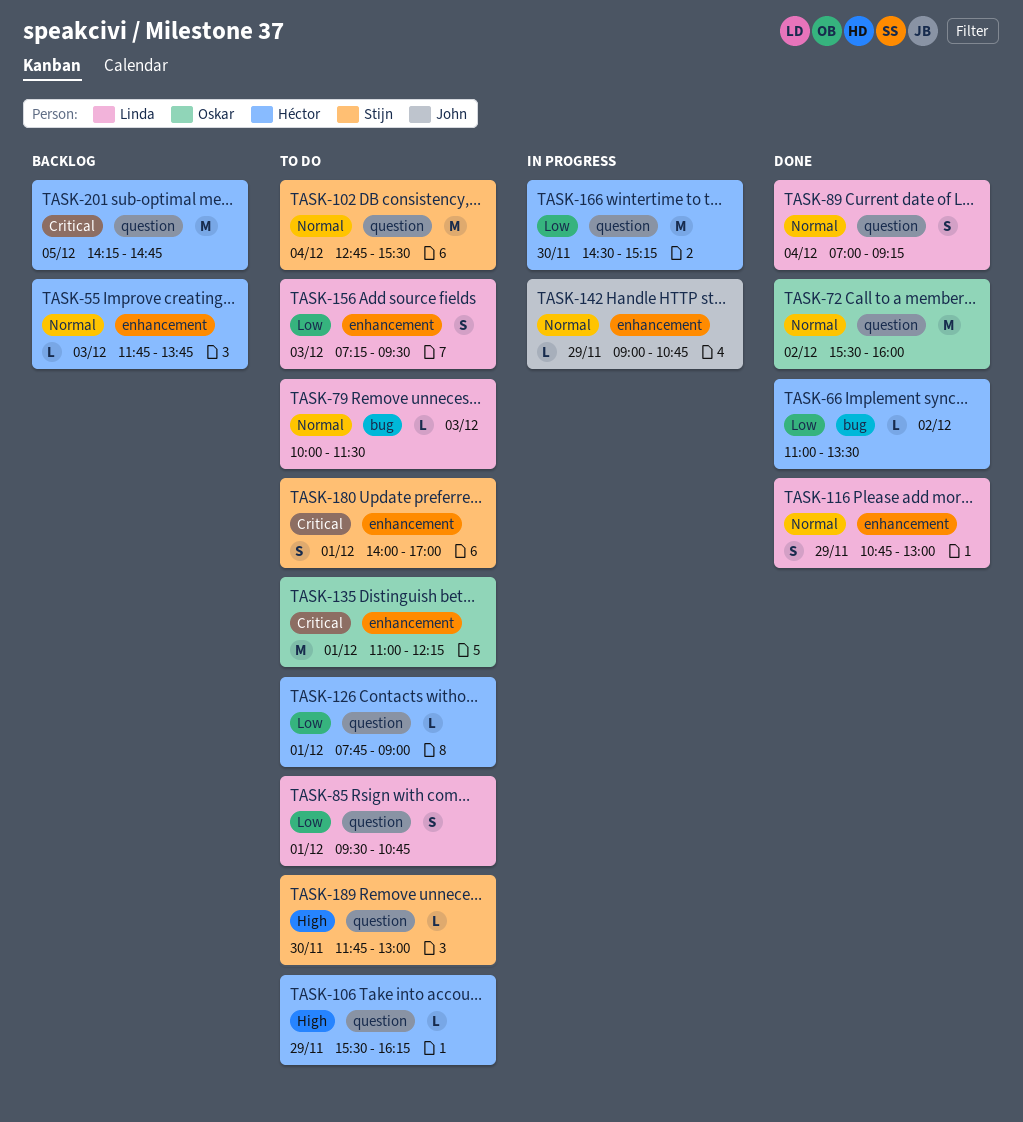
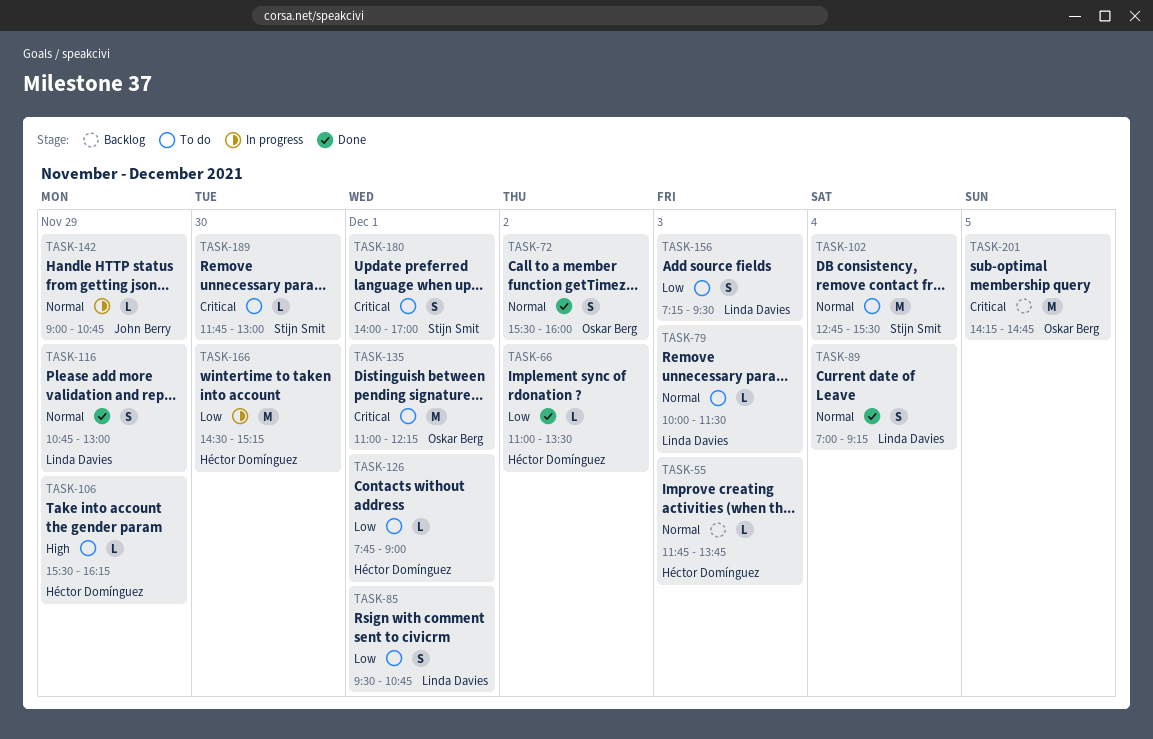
TASK-72, estimate: M -> S
TASK-189, priority: High -> Critical
TASK-201, owner: Héctor Domínguez -> Oskar Berg

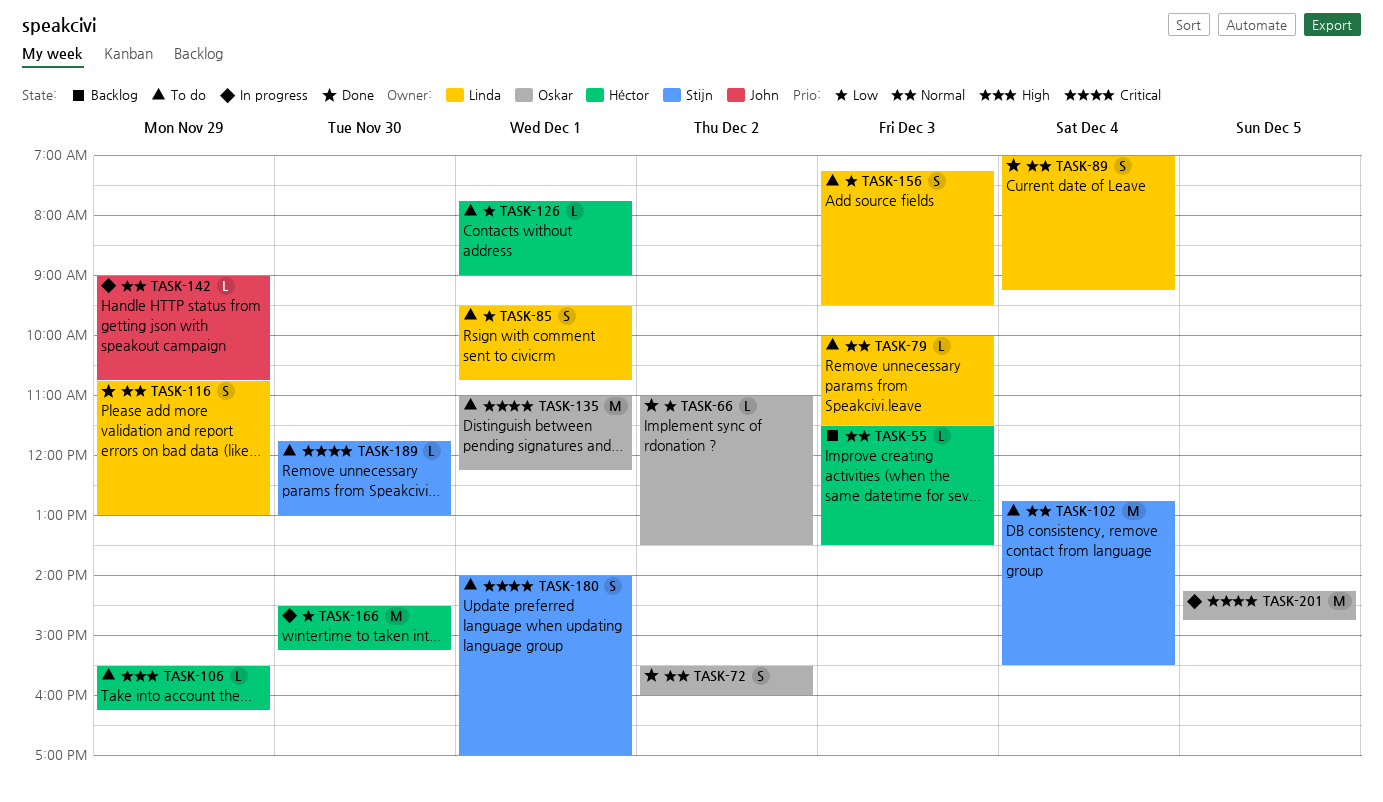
TASK-55, begins: 11:45 -> 11:30
TASK-55, ends: 13:45 -> 13:30
TASK-66, owner: Héctor Domínguez -> Oskar Berg
TASK-201, status: Backlog -> In progress

